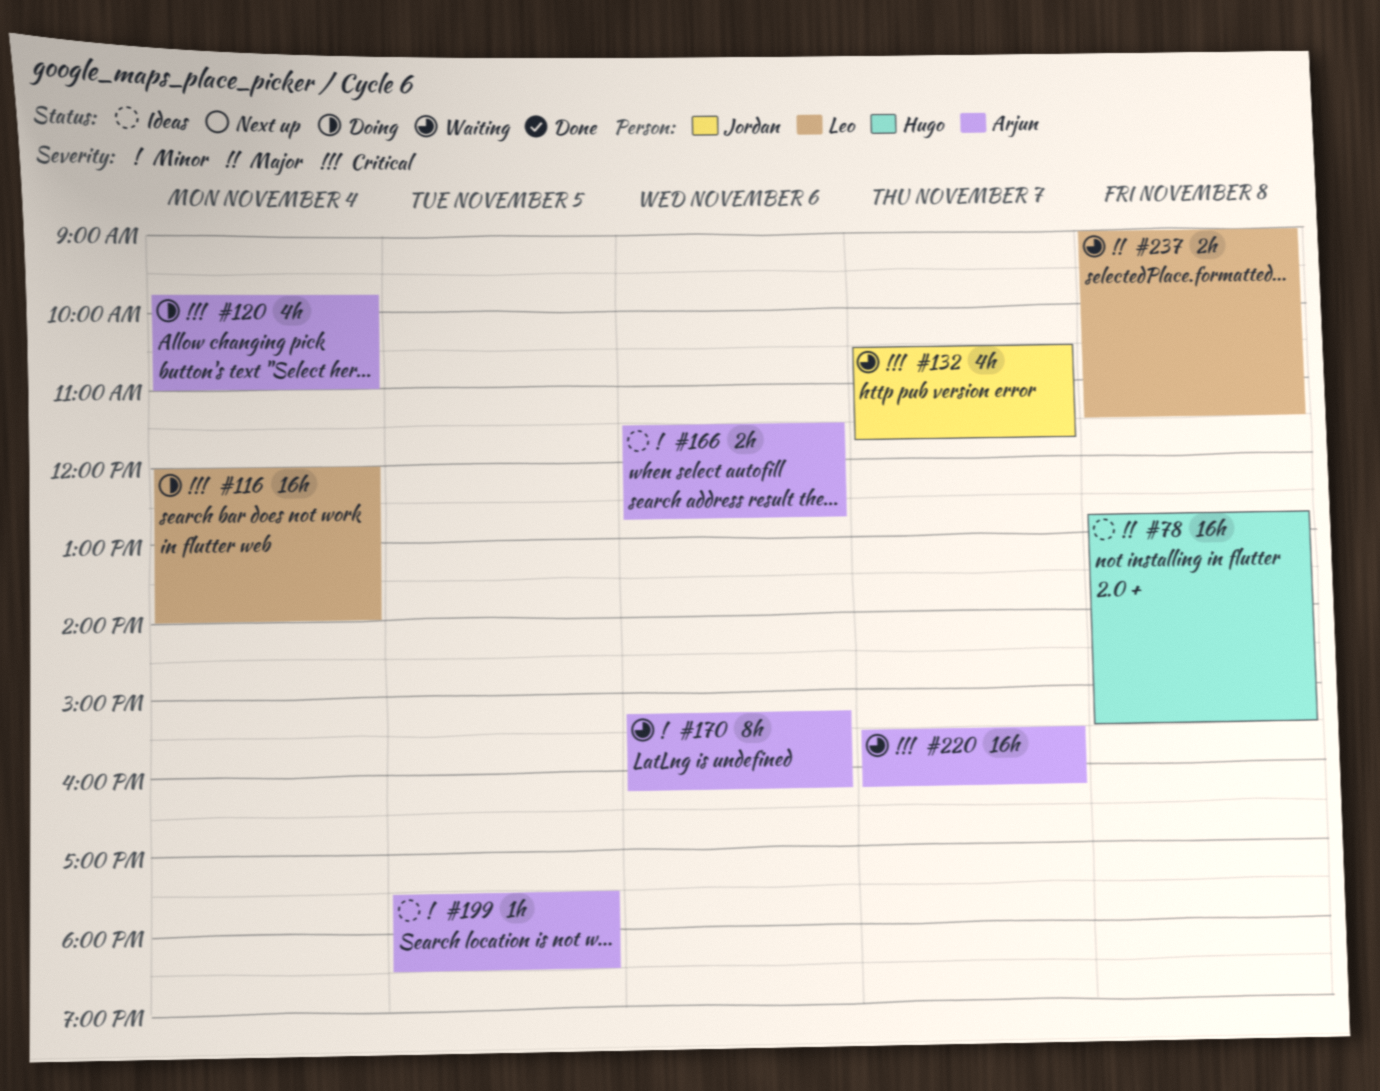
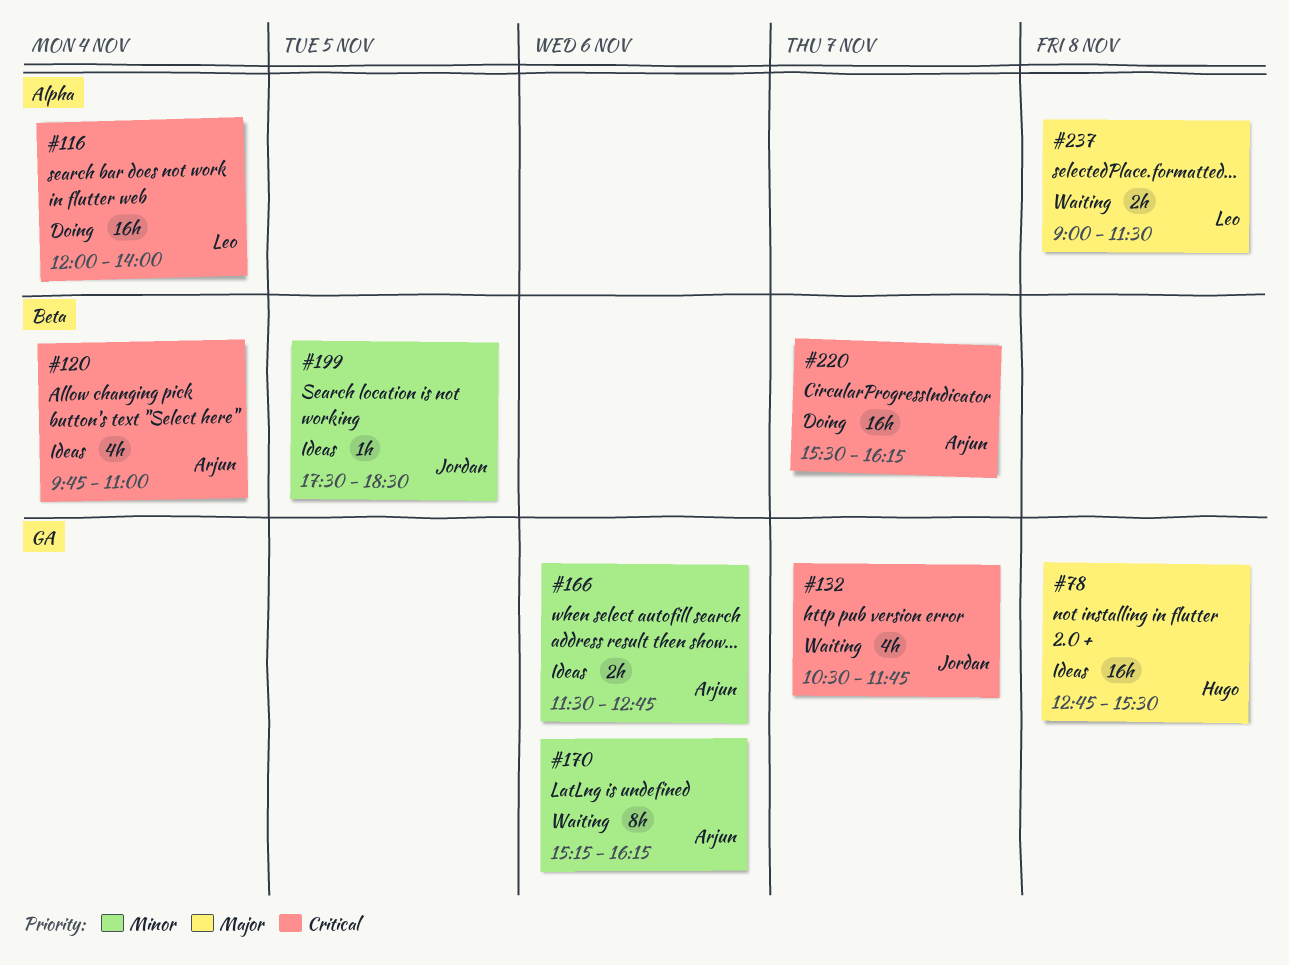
#120, status: Doing -> Ideas
#199, owner: Arjun -> Jordan
#220, status: Waiting -> Doing

